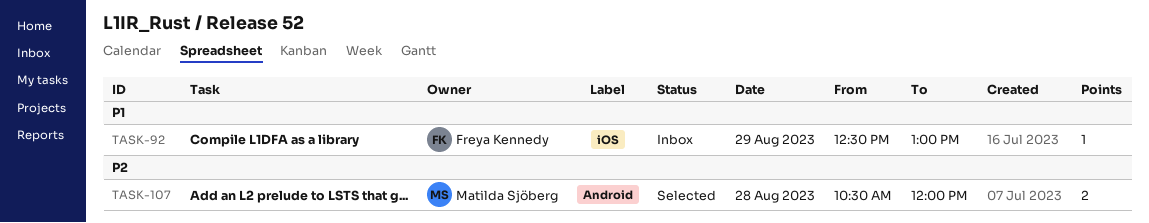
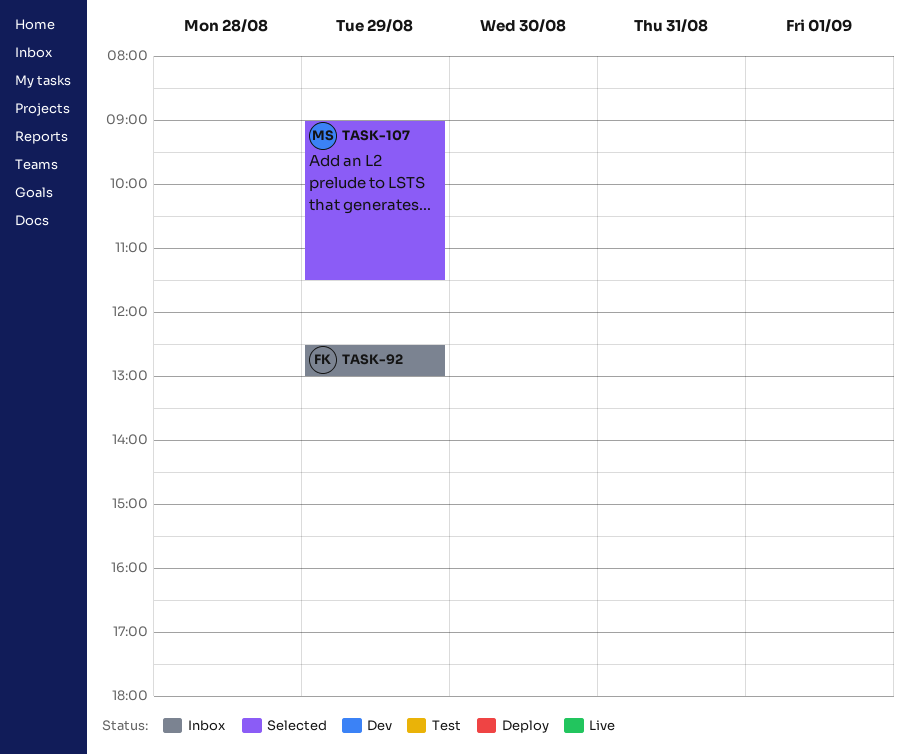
TASK-107, day: Aug 28 -> Aug 29
TASK-107, begins: 10:30 -> 09:00
TASK-107, ends: 12:00 -> 11:30

